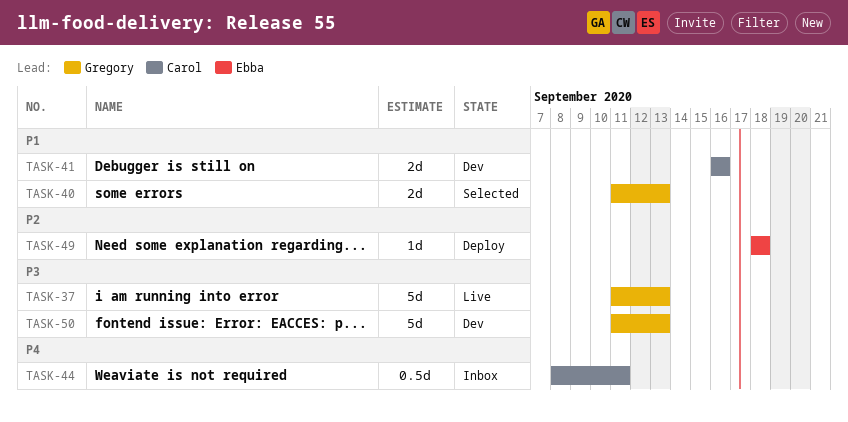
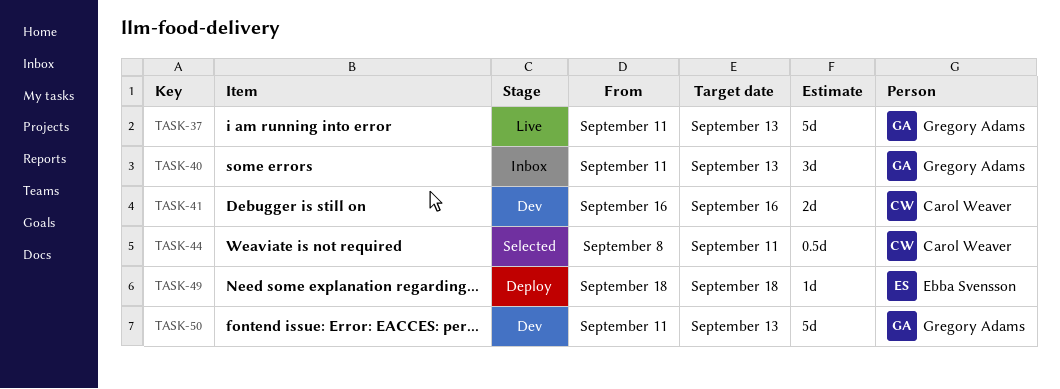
TASK-40, status: Selected -> Inbox
TASK-40, estimate: 2d -> 3d
TASK-44, status: Inbox -> Selected

